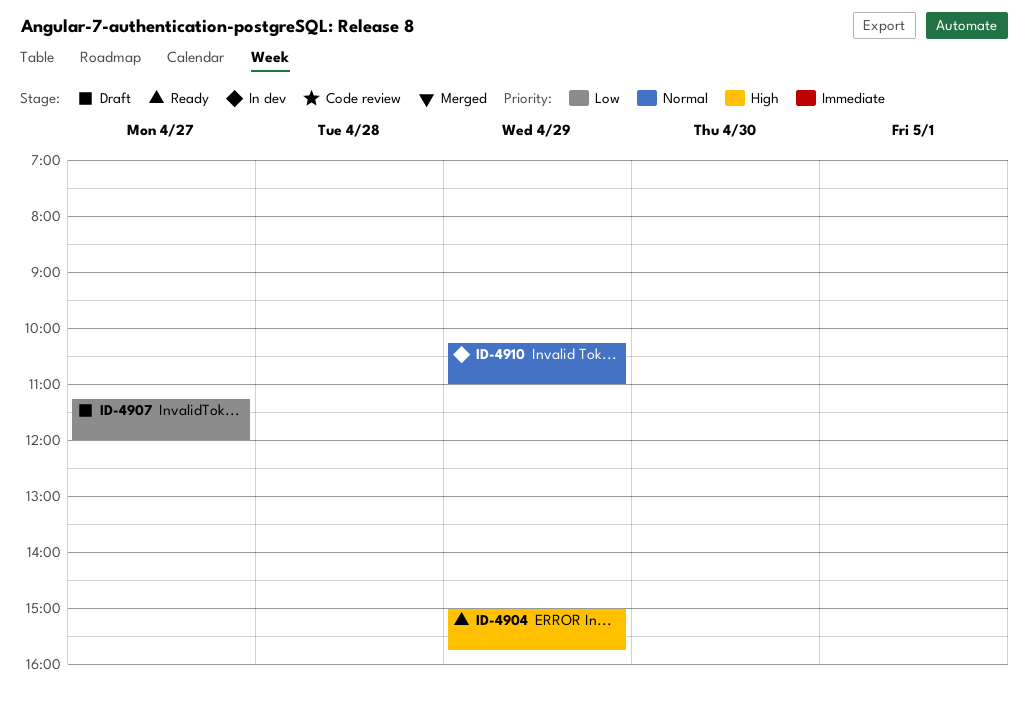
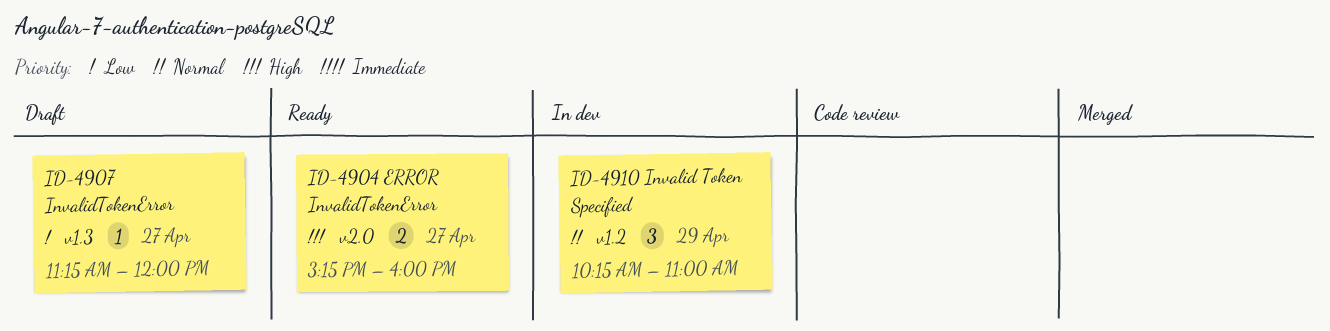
ID-4904, day: Apr 29 -> Apr 27
ID-4904, begins: 15:00 -> 15:15
ID-4904, ends: 15:45 -> 16:00

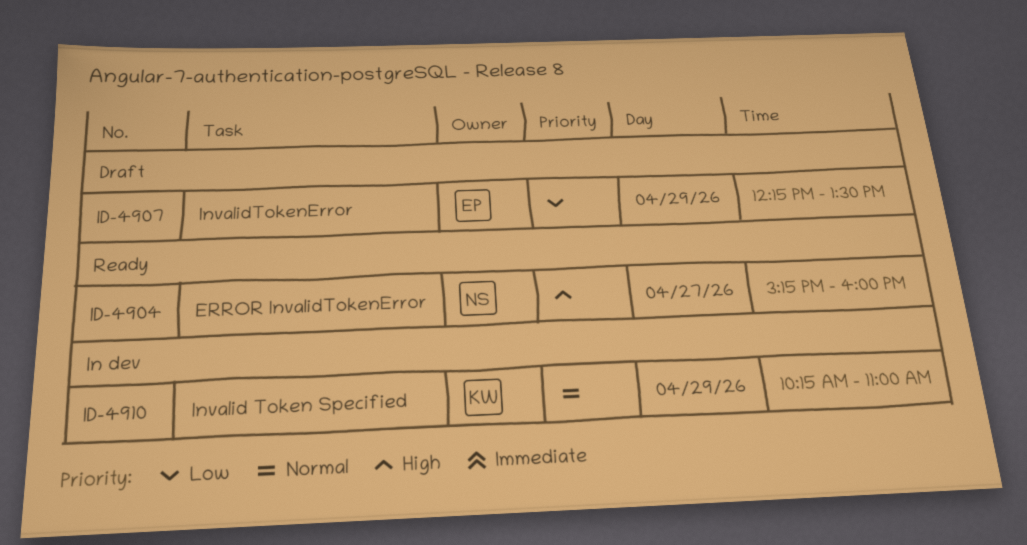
ID-4907, day: Apr 27 -> Apr 29
ID-4907, begins: 11:15 -> 12:15
ID-4907, ends: 12:00 -> 13:30

